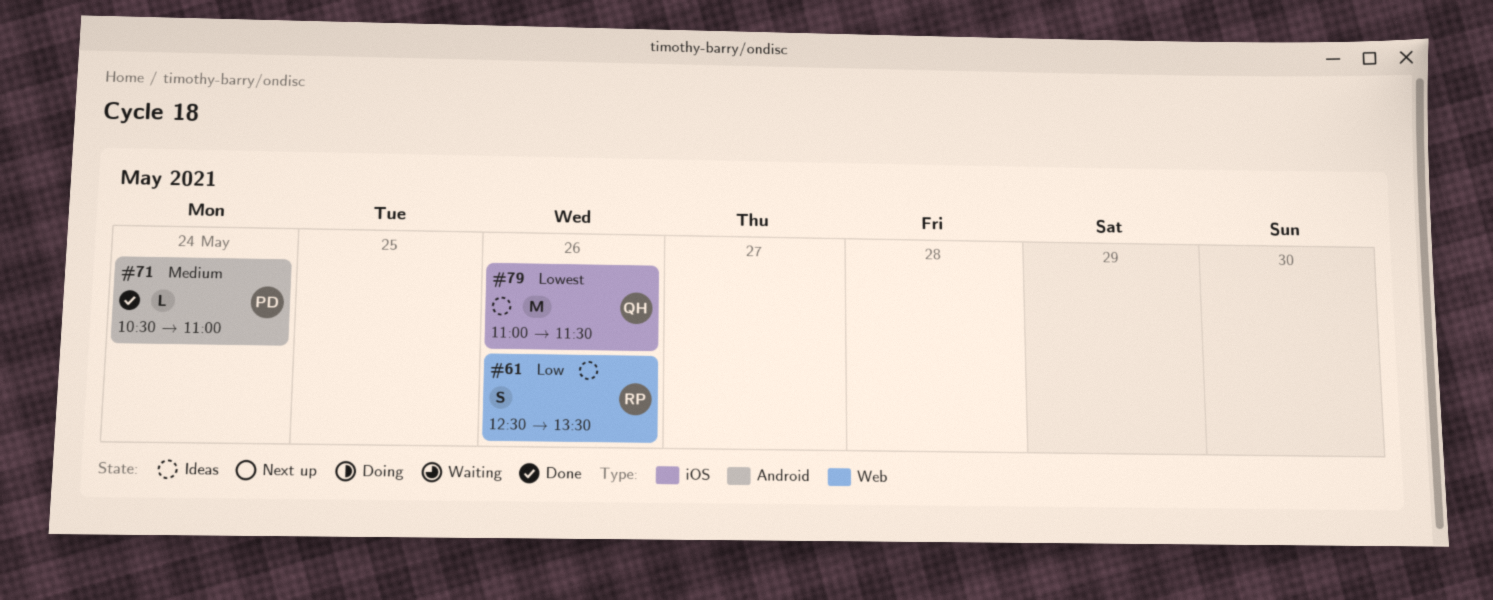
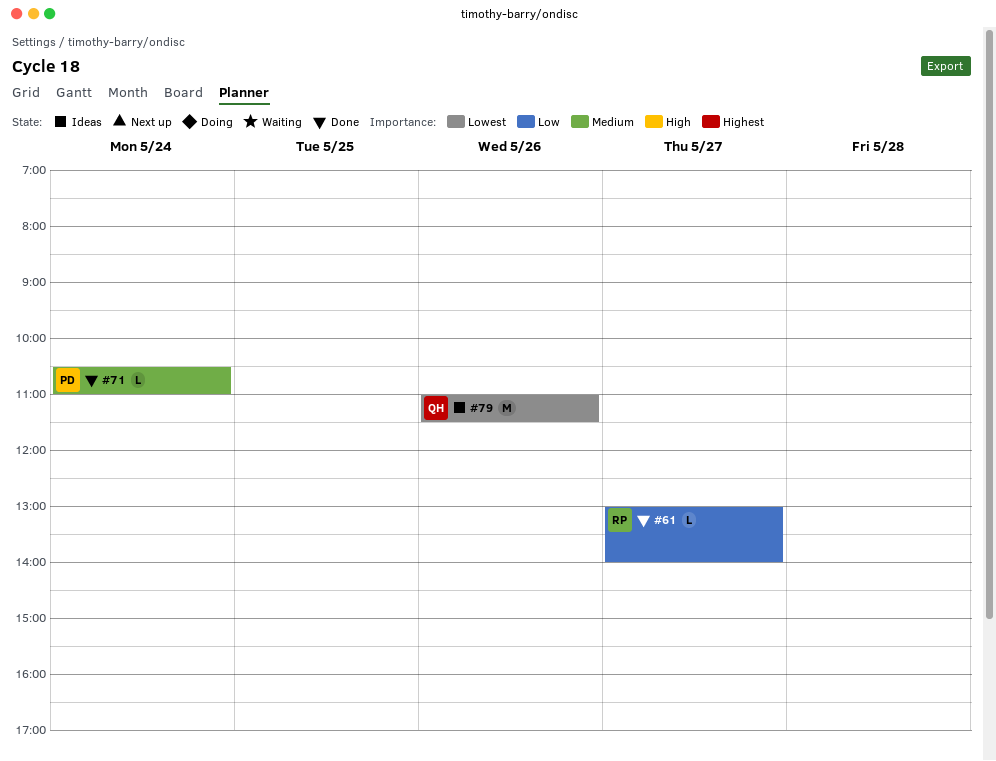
#61, status: Ideas -> Done
#61, estimate: S -> L
#61, day: May 26 -> May 27
#61, begins: 12:30 -> 13:00
#61, ends: 13:30 -> 14:00

